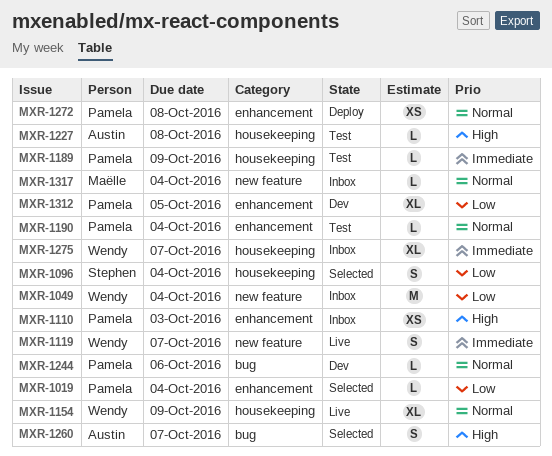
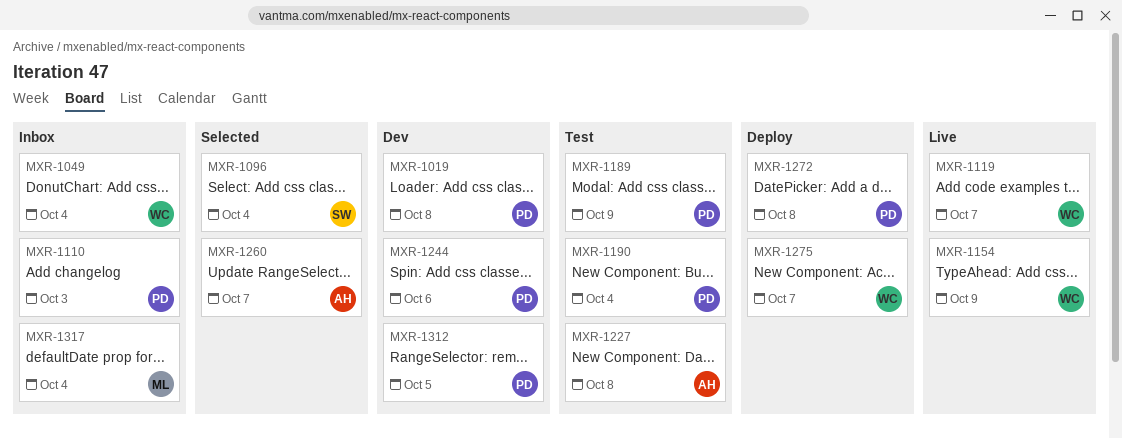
MXR-1019, status: Selected -> Dev
MXR-1019, due: Oct 4 -> Oct 8
MXR-1275, status: Inbox -> Deploy

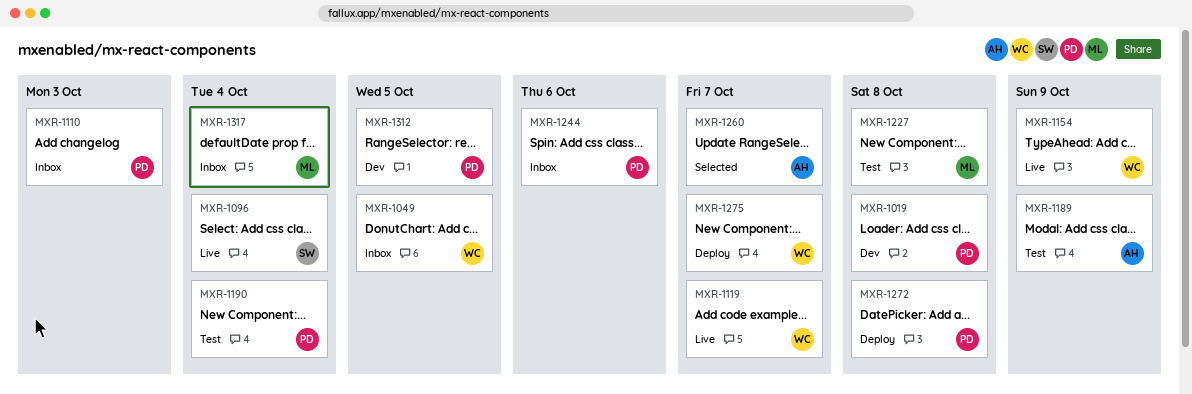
MXR-1049, due: Oct 4 -> Oct 5
MXR-1096, status: Selected -> Live
MXR-1189, owner: PD -> AH
MXR-1227, owner: AH -> ML
MXR-1244, status: Dev -> Inbox

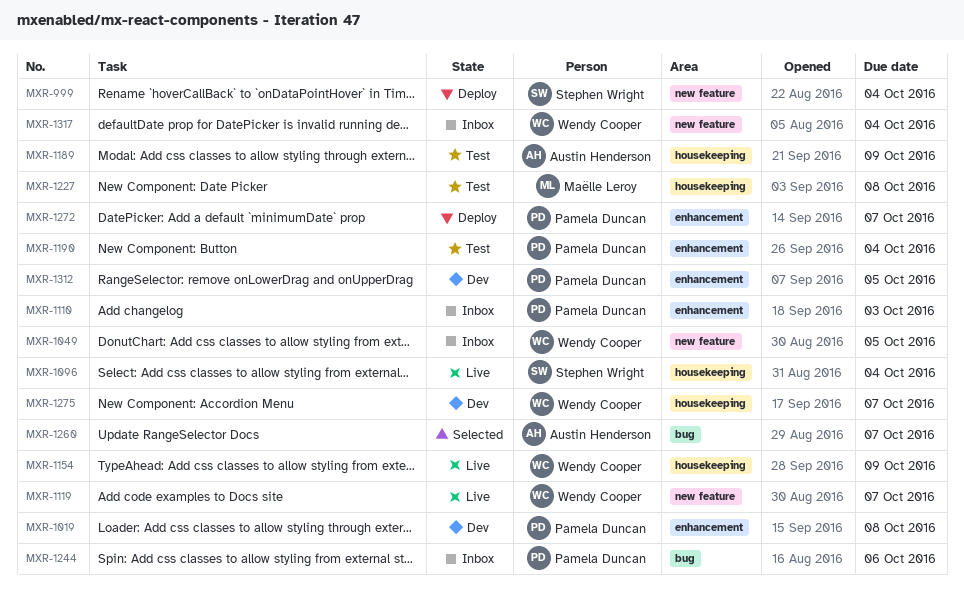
MXR-999: none -> present
MXR-1272, due: Oct 8 -> Oct 7
MXR-1275, status: Deploy -> Dev
MXR-1317, owner: Maëlle Leroy -> Wendy Cooper

